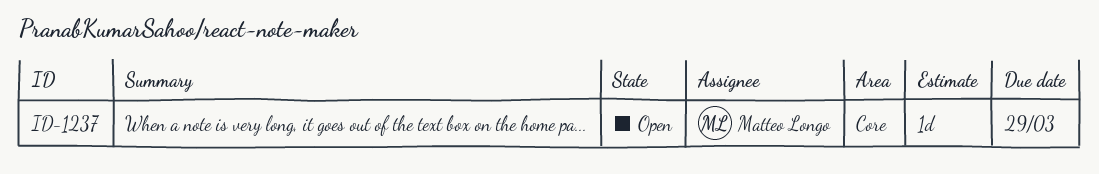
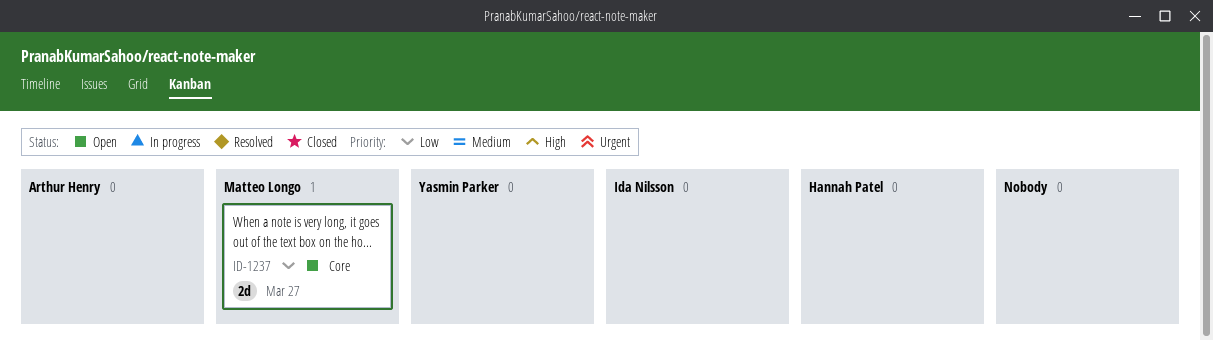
ID-1237, estimate: 1d -> 2d
ID-1237, due: Mar 29 -> Mar 27

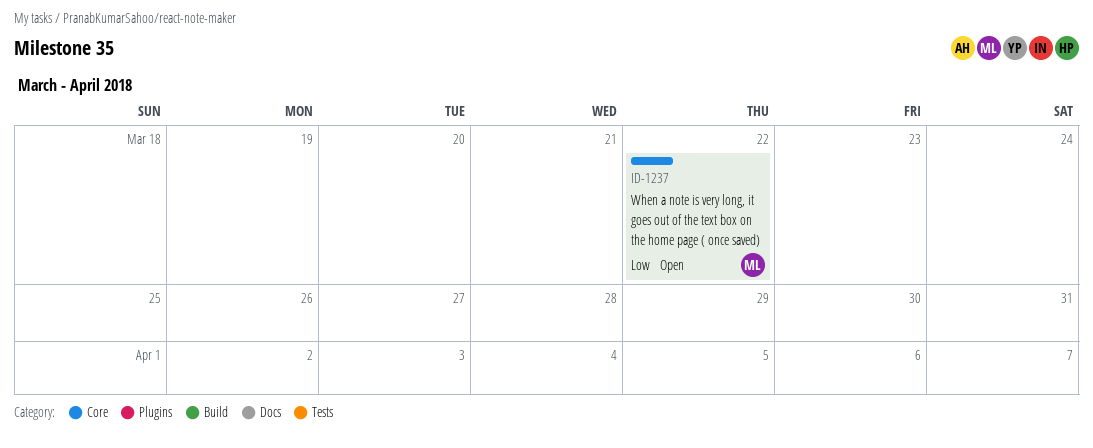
ID-1237, due: Mar 27 -> Mar 22

